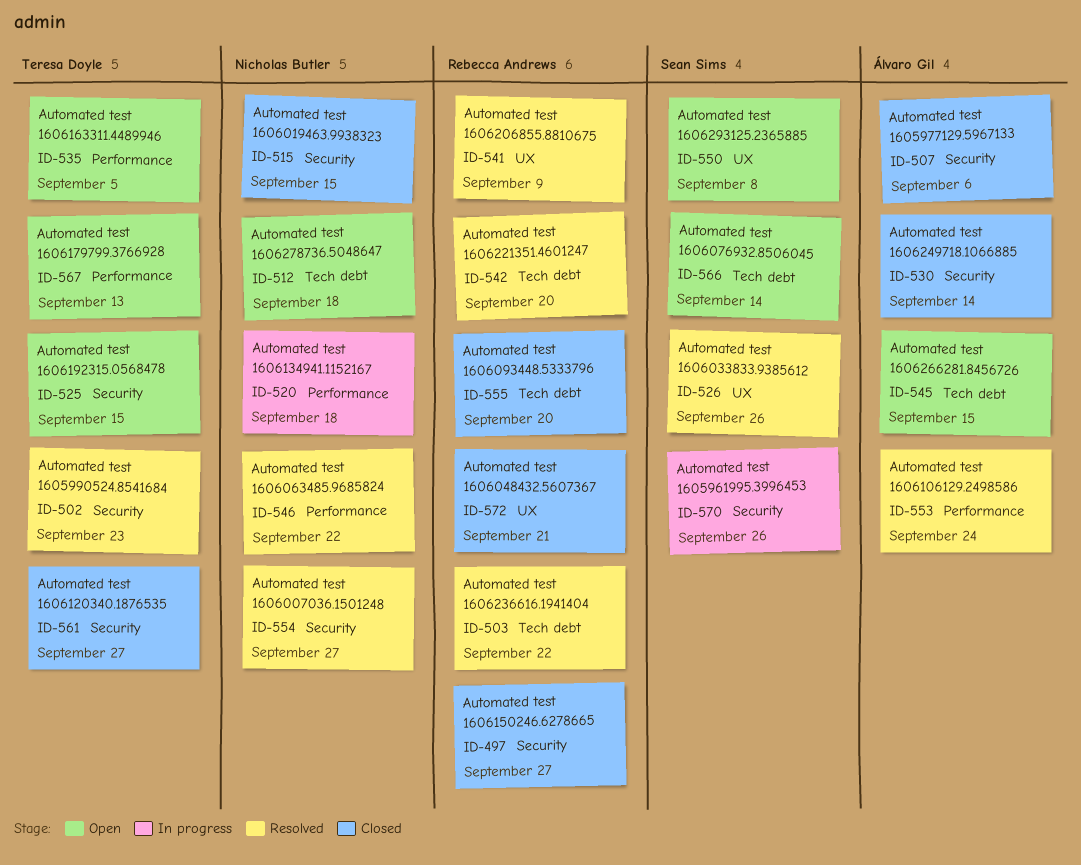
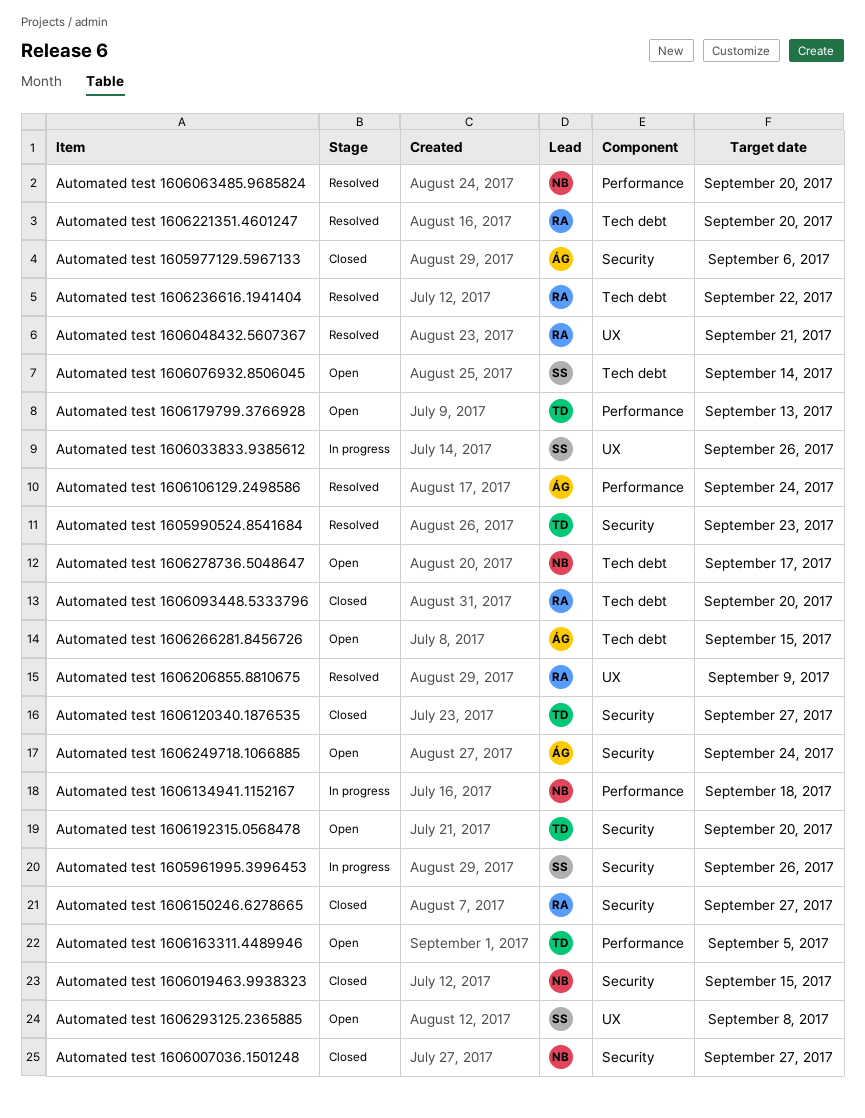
Automated test 1606007036.1501248, status: Resolved -> Closed
Automated test 1606033833.9385612, status: Resolved -> In progress
Automated test 1606048432.5607367, status: Closed -> Resolved
Automated test 1606063485.9685824, due: Sep 22 -> Sep 20
Automated test 1606192315.0568478, due: Sep 15 -> Sep 20
Automated test 1606249718.1066885, status: Closed -> Open
Automated test 1606249718.1066885, due: Sep 14 -> Sep 24
Automated test 1606278736.5048647, due: Sep 18 -> Sep 17

